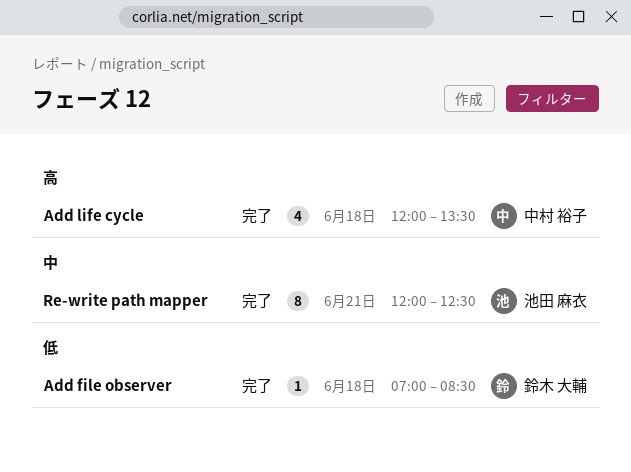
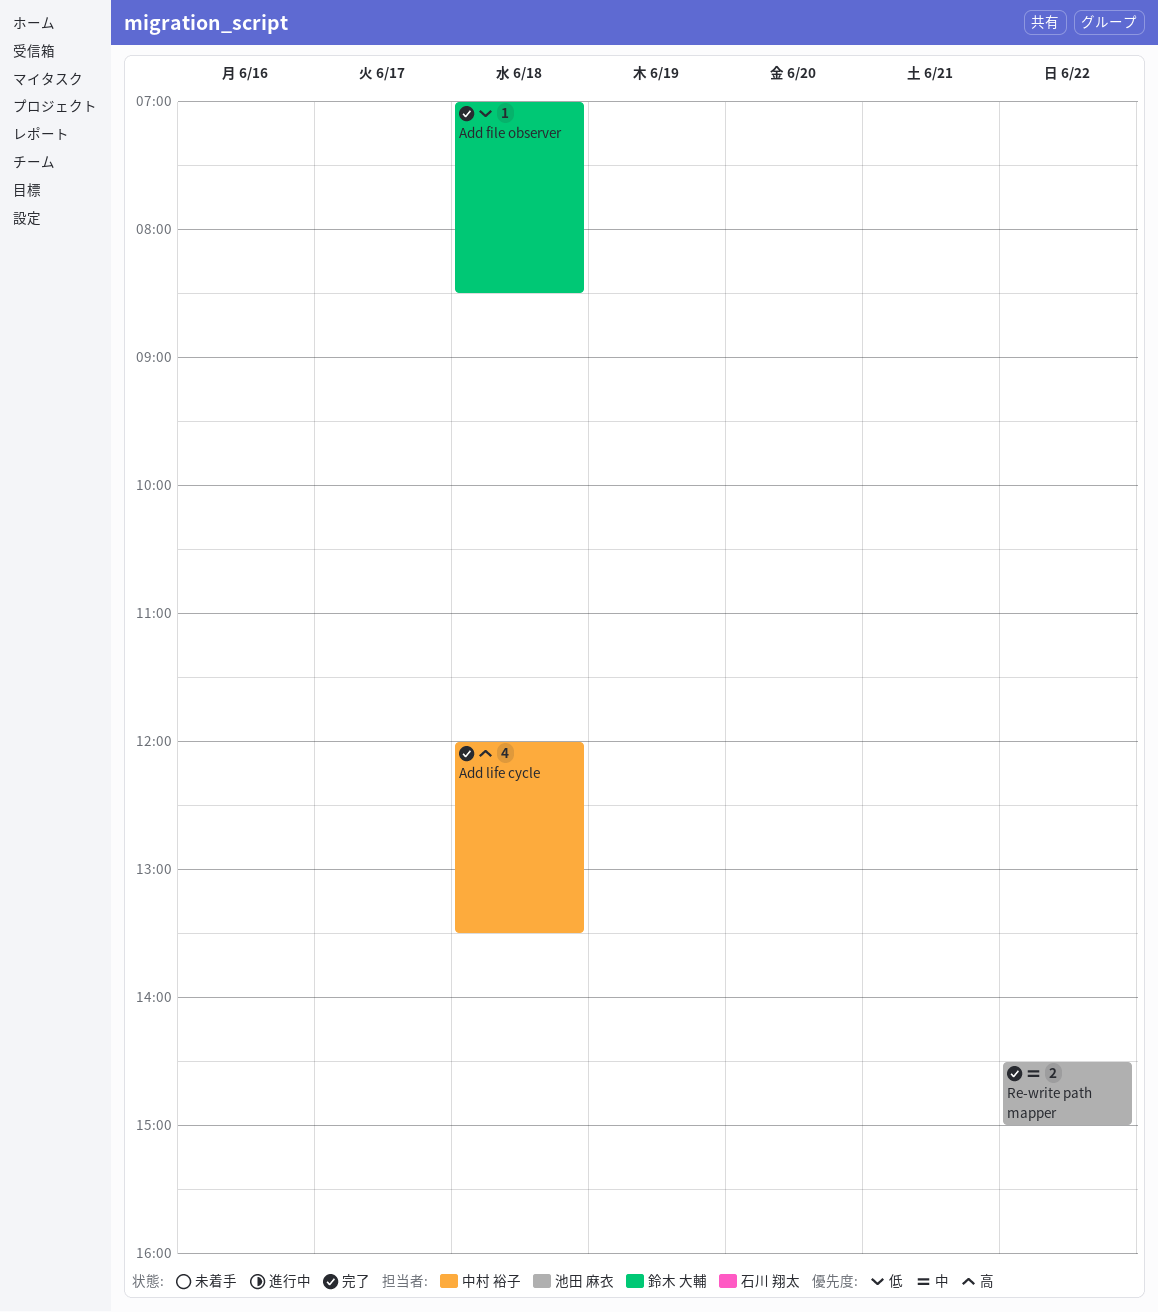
Re-write path mapper, estimate: 8 -> 2
Re-write path mapper, day: Jun 21 -> Jun 22
Re-write path mapper, begins: 12:00 -> 14:30
Re-write path mapper, ends: 12:30 -> 15:00

